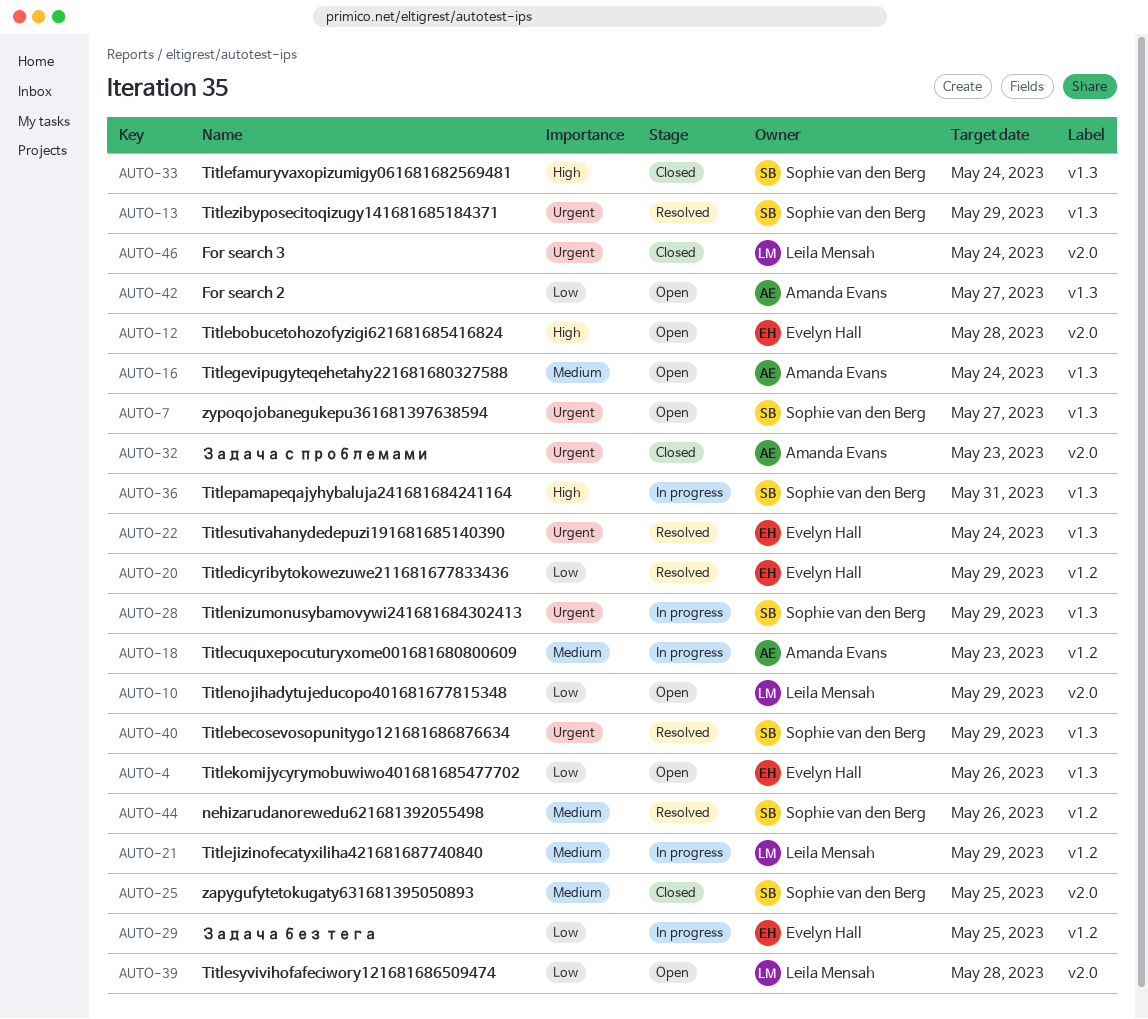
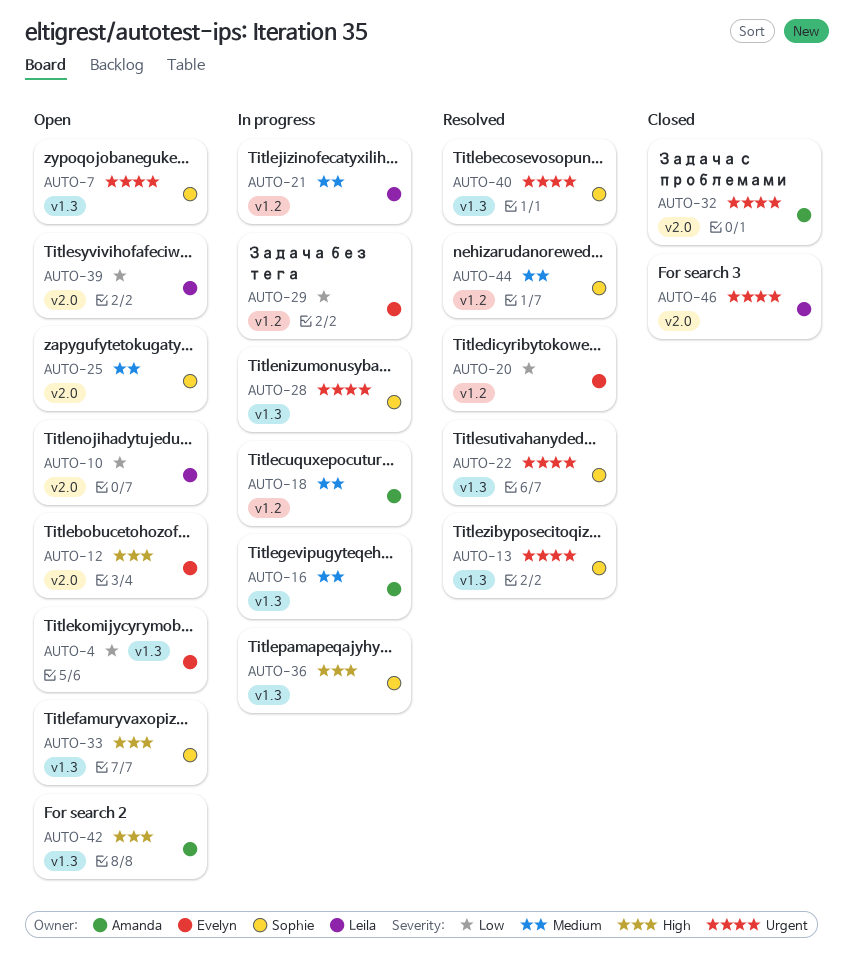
AUTO-16, status: Open -> In progress
AUTO-22, owner: Evelyn Hall -> Sophie van den Berg
AUTO-25, status: Closed -> Open
AUTO-33, status: Closed -> Open
AUTO-42, priority: Low -> High

